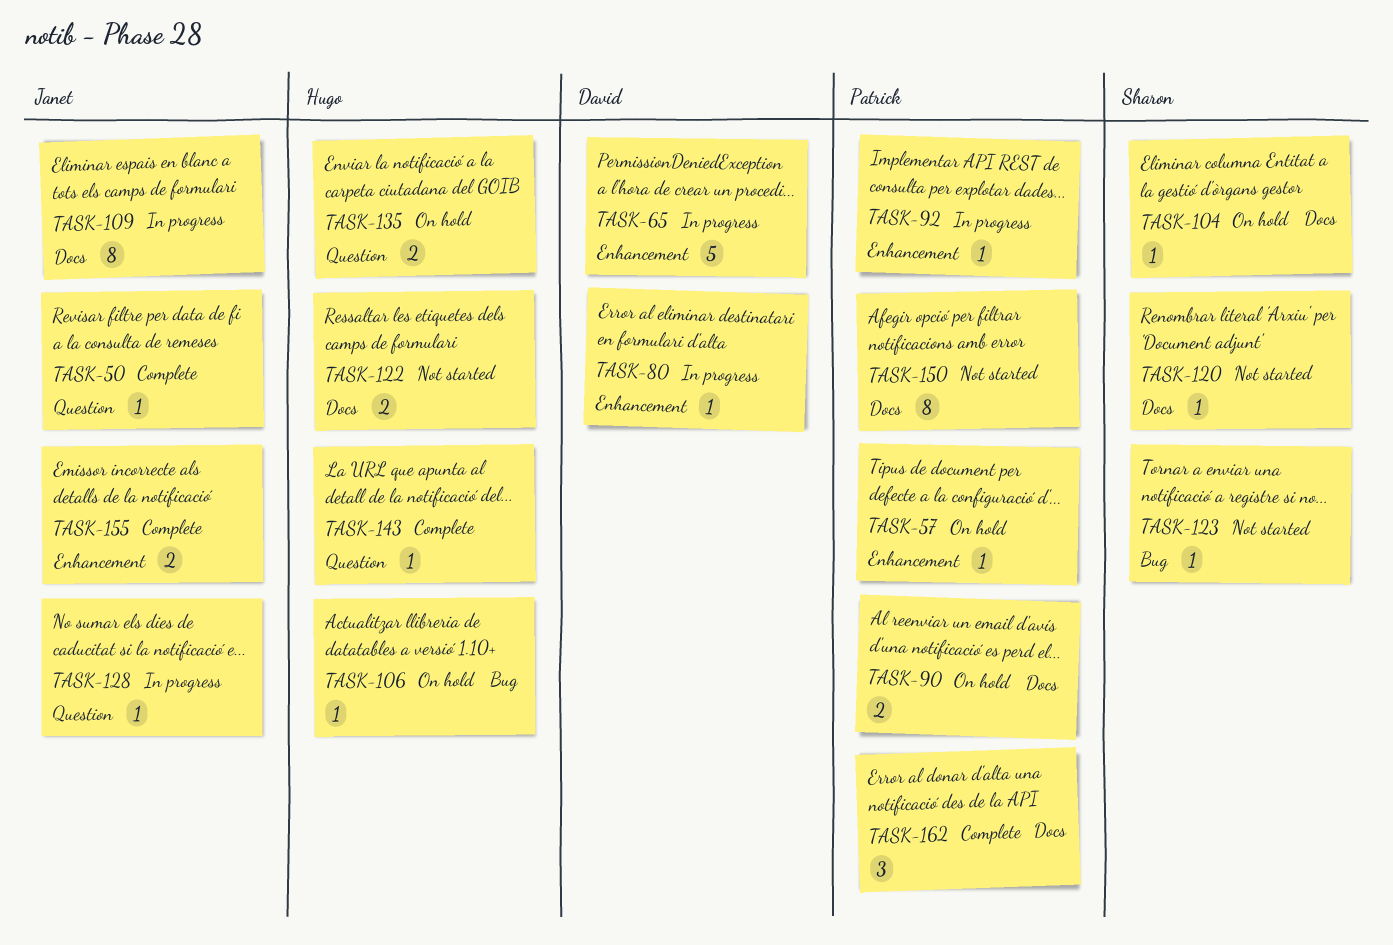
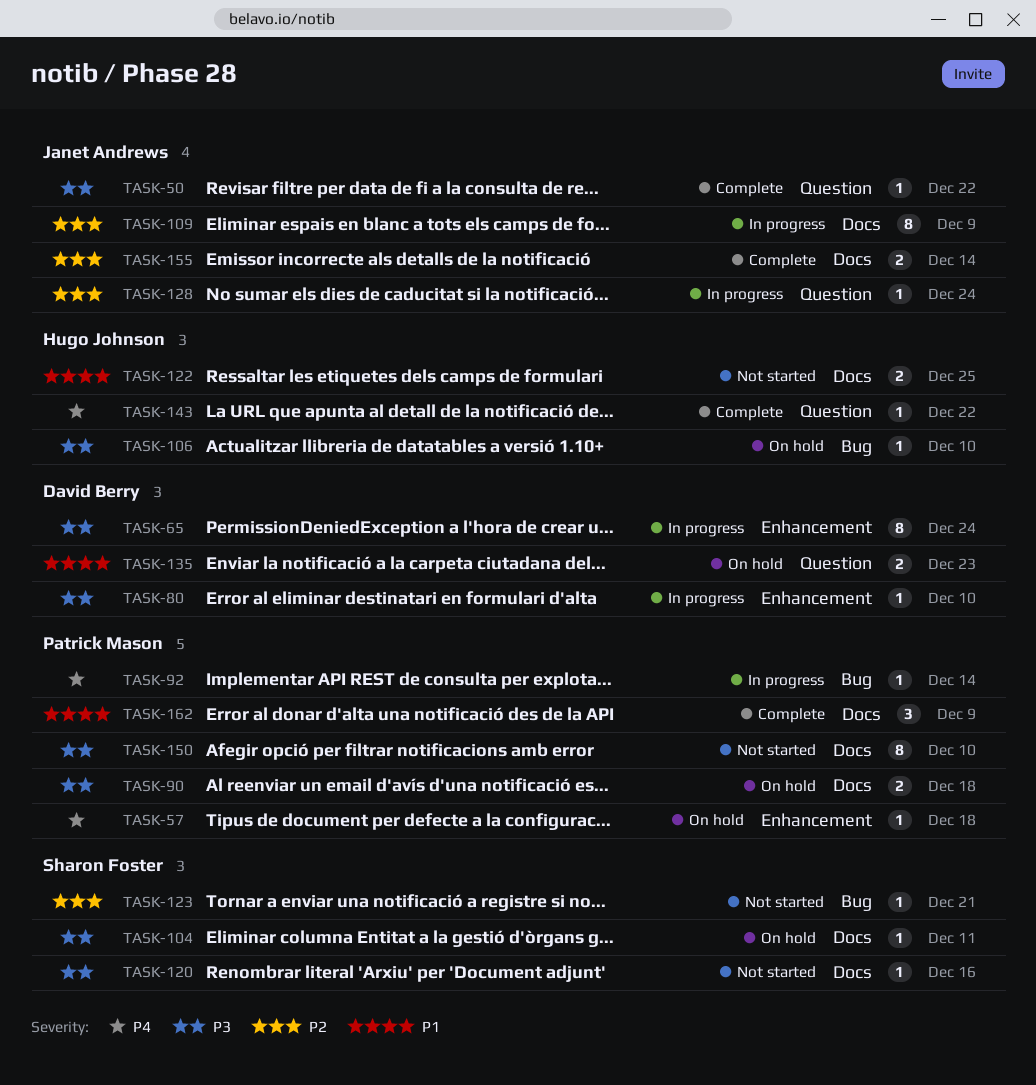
TASK-65, estimate: 5 -> 8
TASK-92, label: Enhancement -> Bug
TASK-135, owner: Hugo Johnson -> David Berry
TASK-155, label: Enhancement -> Docs

